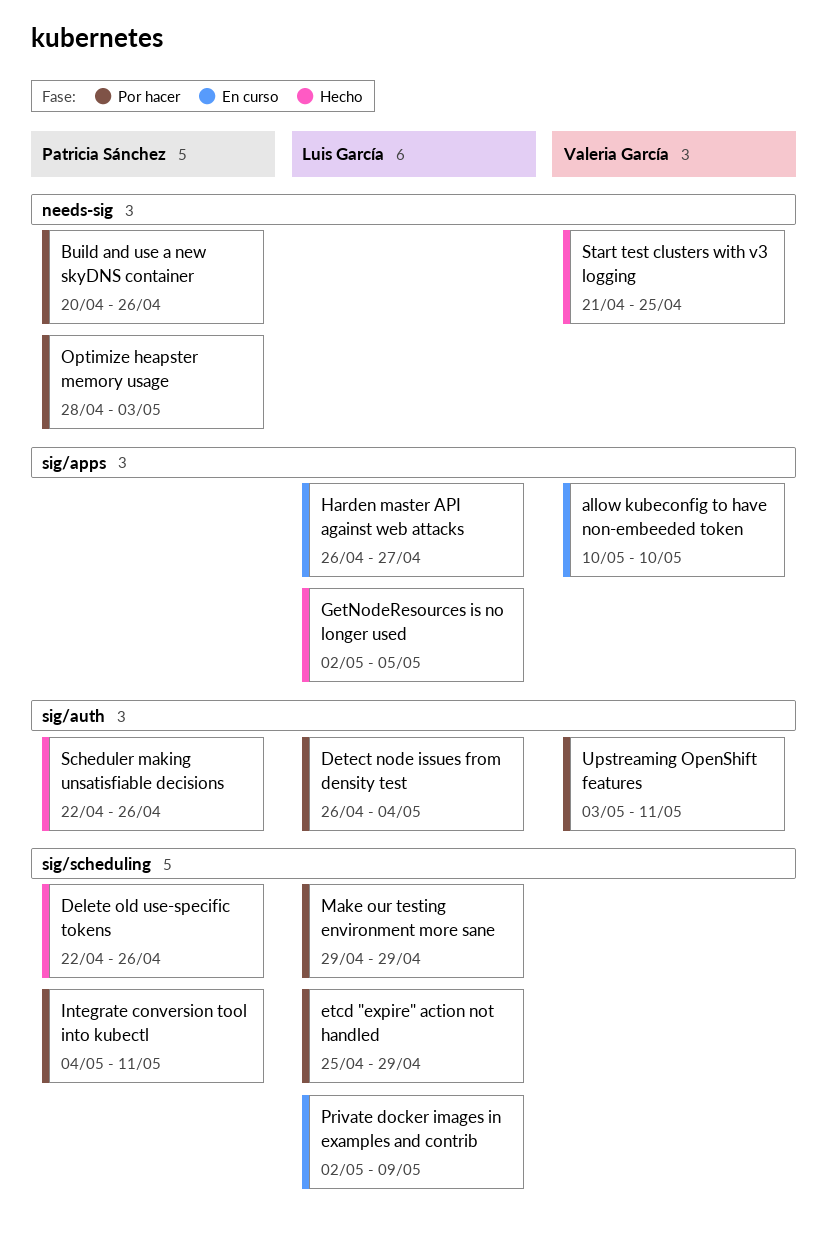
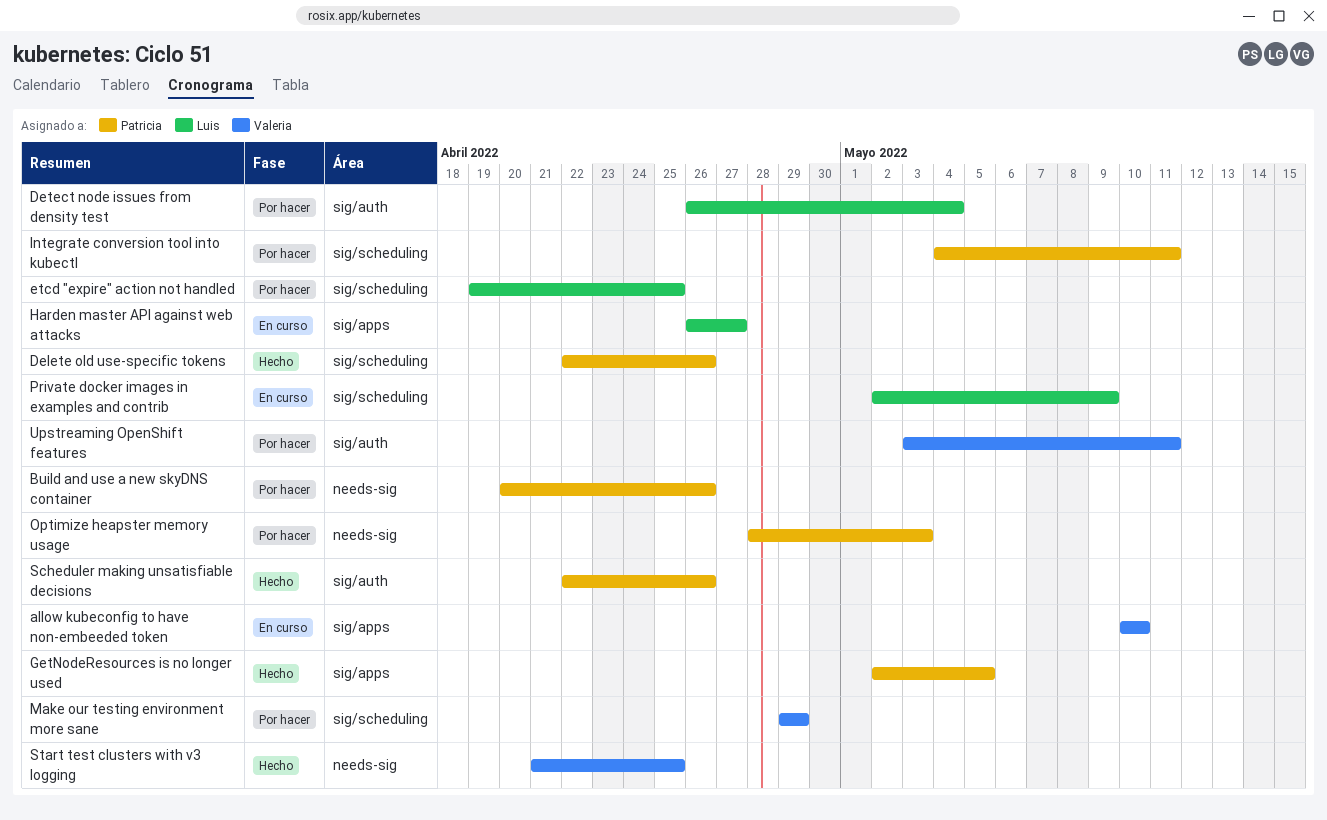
etcd "expire" action not handled, start: Apr 25 -> Apr 19
etcd "expire" action not handled, due: Apr 29 -> Apr 25
GetNodeResources is no longer used, owner: Luis García -> Patricia Sánchez
Make our testing environment more sane, owner: Luis García -> Valeria García

